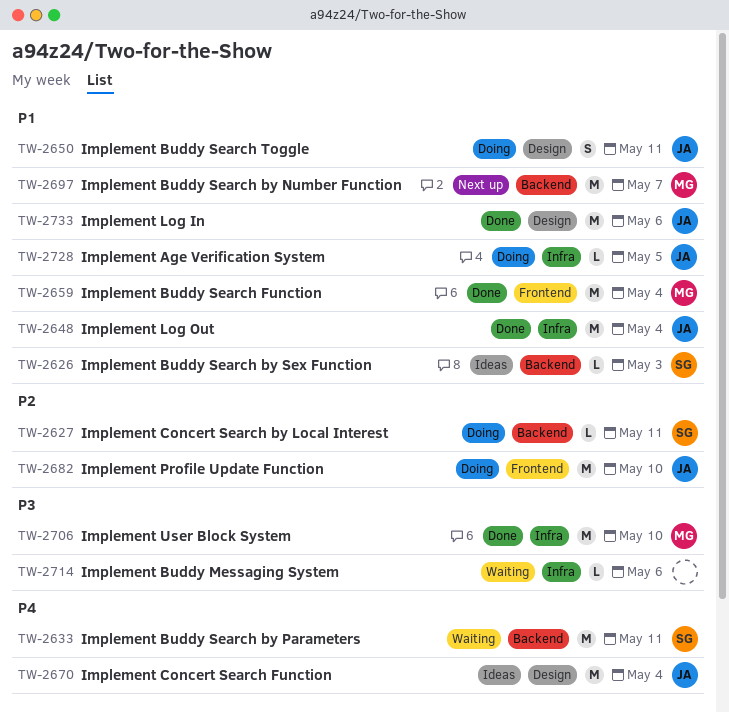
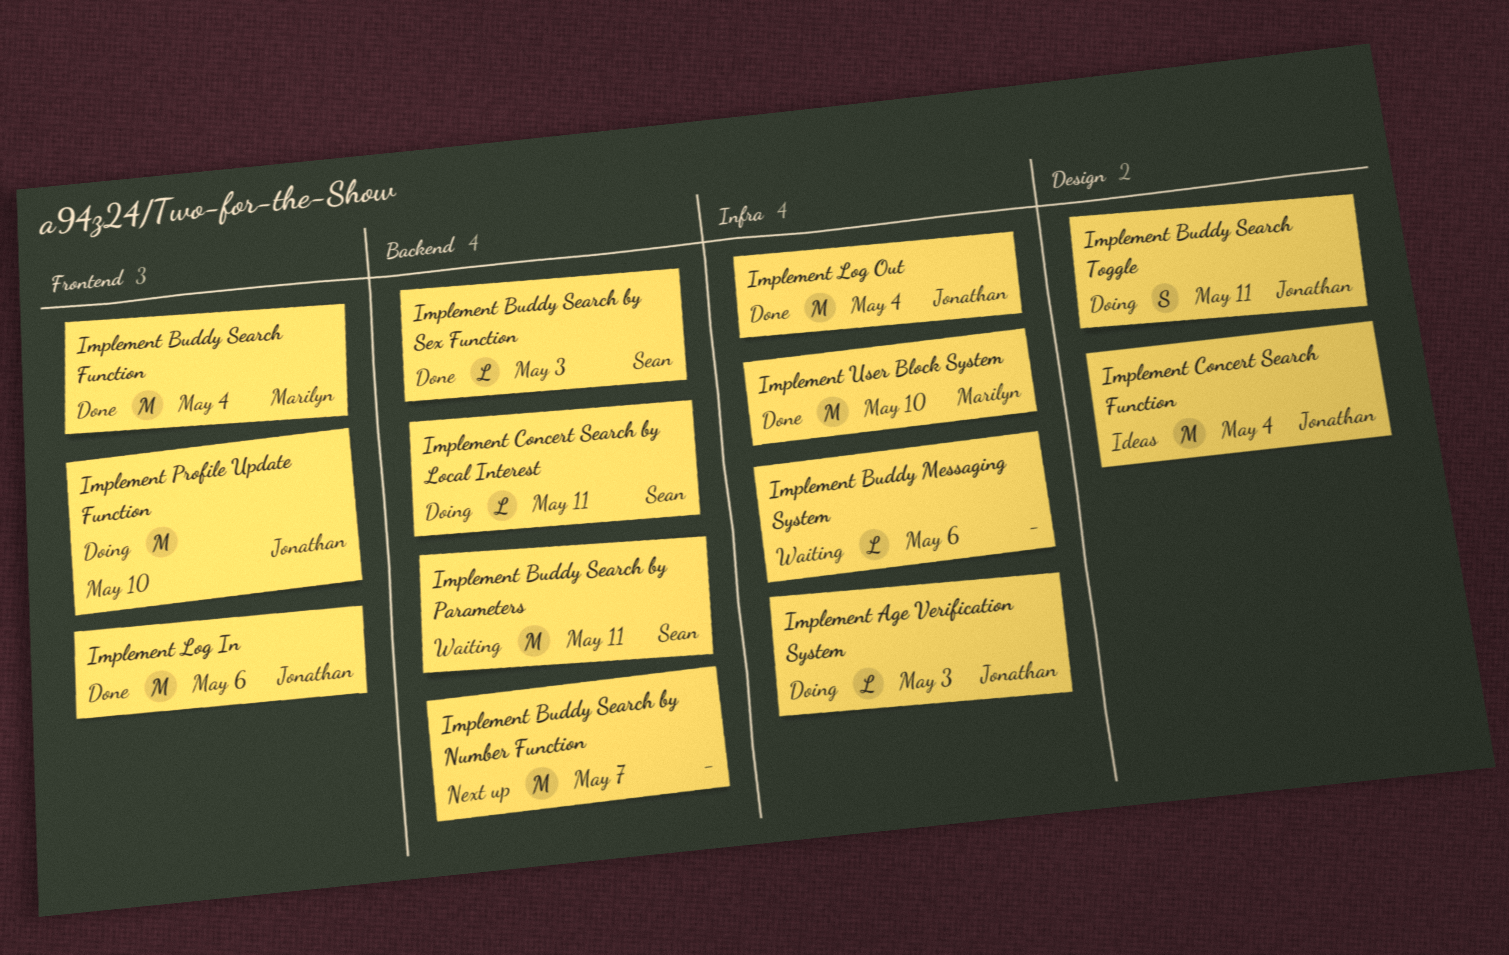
Implement Age Verification System, due: May 5 -> May 3
Implement Buddy Search by Number Function, owner: Marilyn -> none
Implement Buddy Search by Sex Function, status: Ideas -> Done
Implement Log In, label: Design -> Frontend

